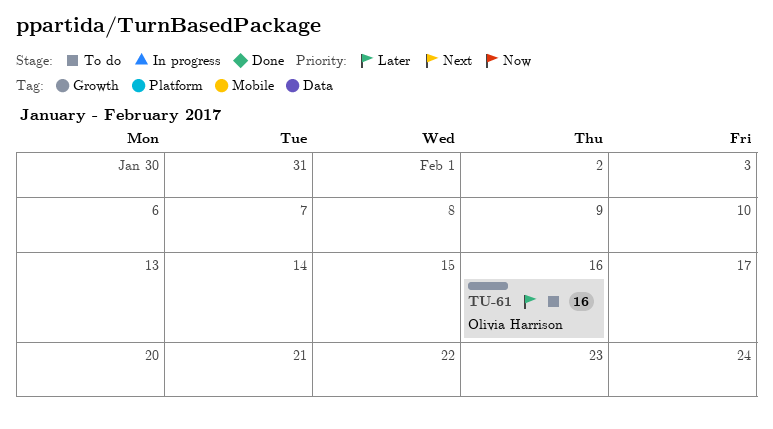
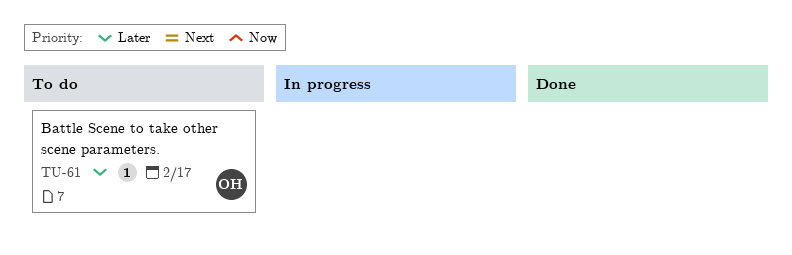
TU-61, estimate: 16 -> 1
TU-61, due: Feb 16 -> Feb 17

